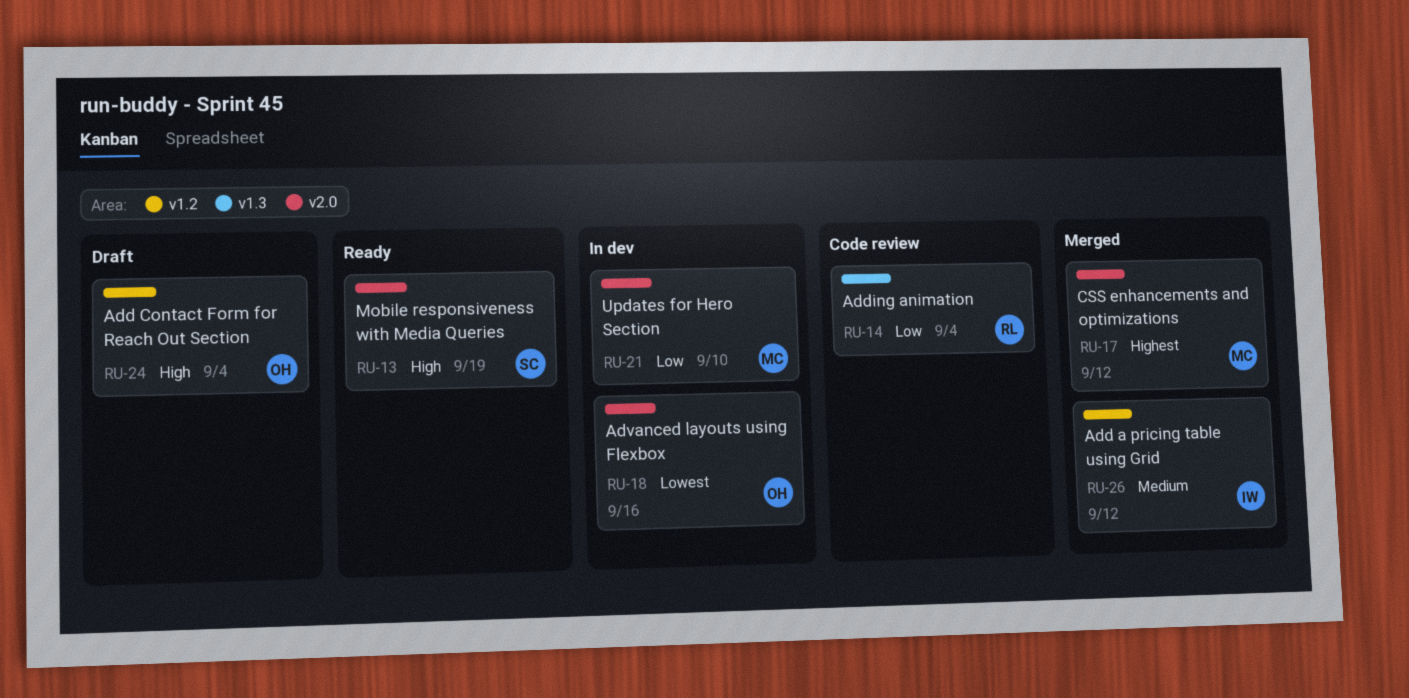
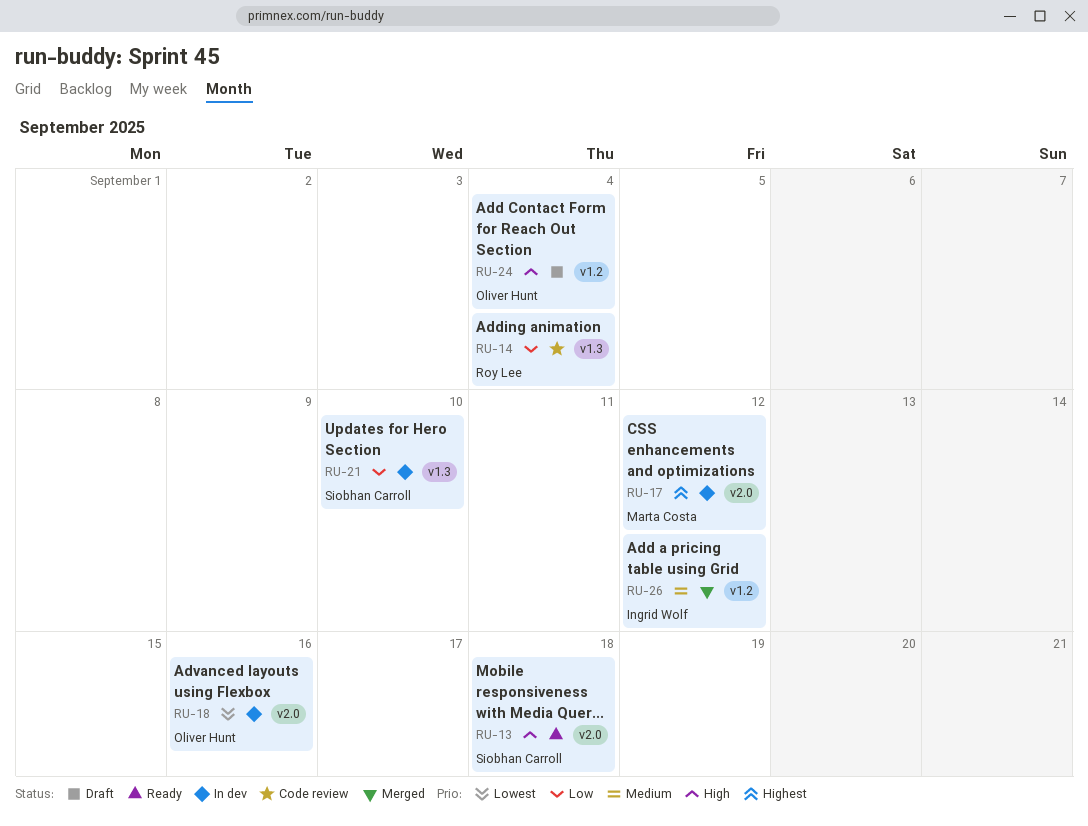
RU-13, due: Sep 19 -> Sep 18
RU-17, status: Merged -> In dev
RU-21, owner: Marta Costa -> Siobhan Carroll
RU-21, label: v2.0 -> v1.3

